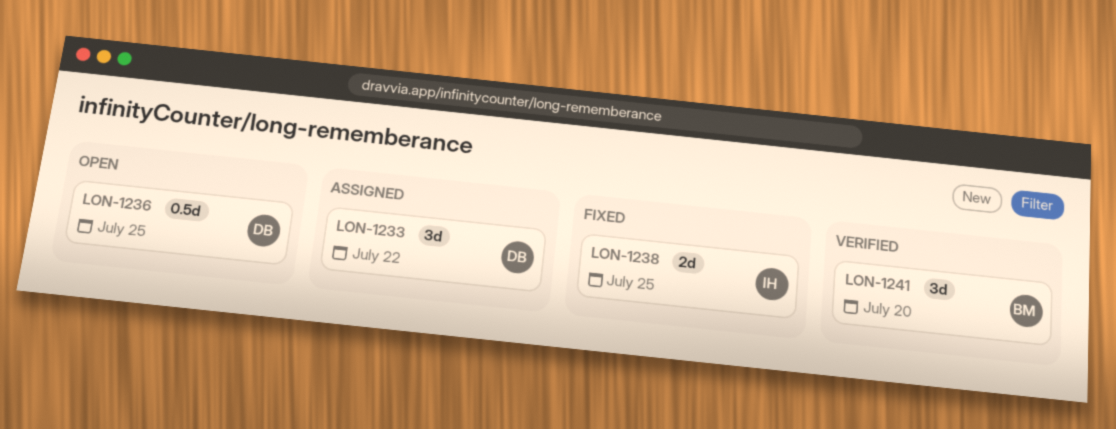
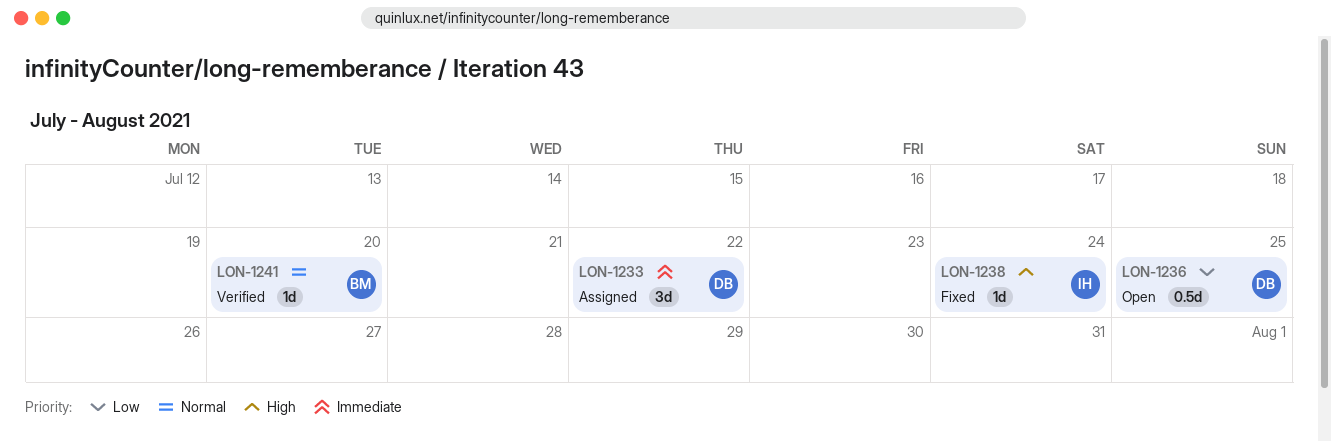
LON-1238, estimate: 2d -> 1d
LON-1238, due: Jul 25 -> Jul 24
LON-1241, estimate: 3d -> 1d

